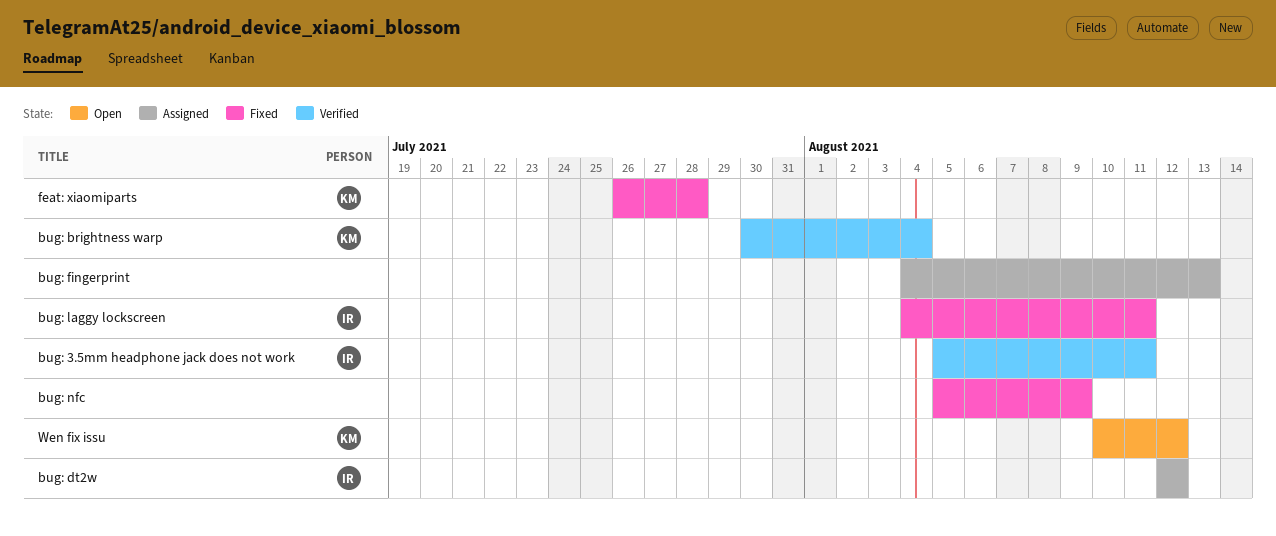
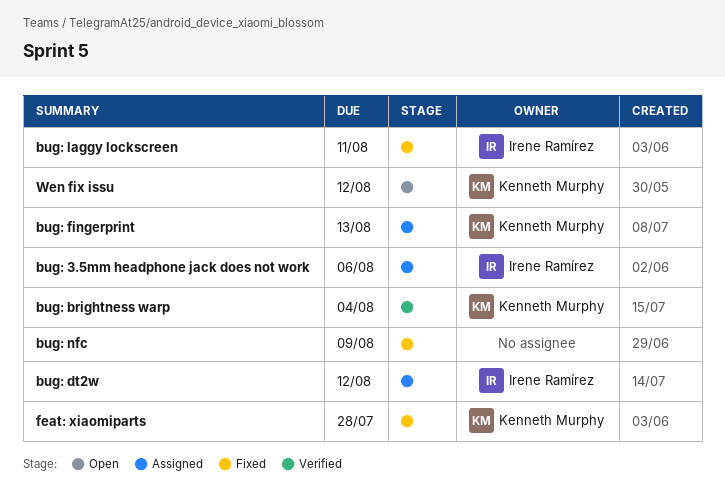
bug: 3.5mm headphone jack does not work, status: Verified -> Assigned
bug: 3.5mm headphone jack does not work, due: Aug 11 -> Aug 6
bug: fingerprint, owner: none -> Kenneth Murphy

